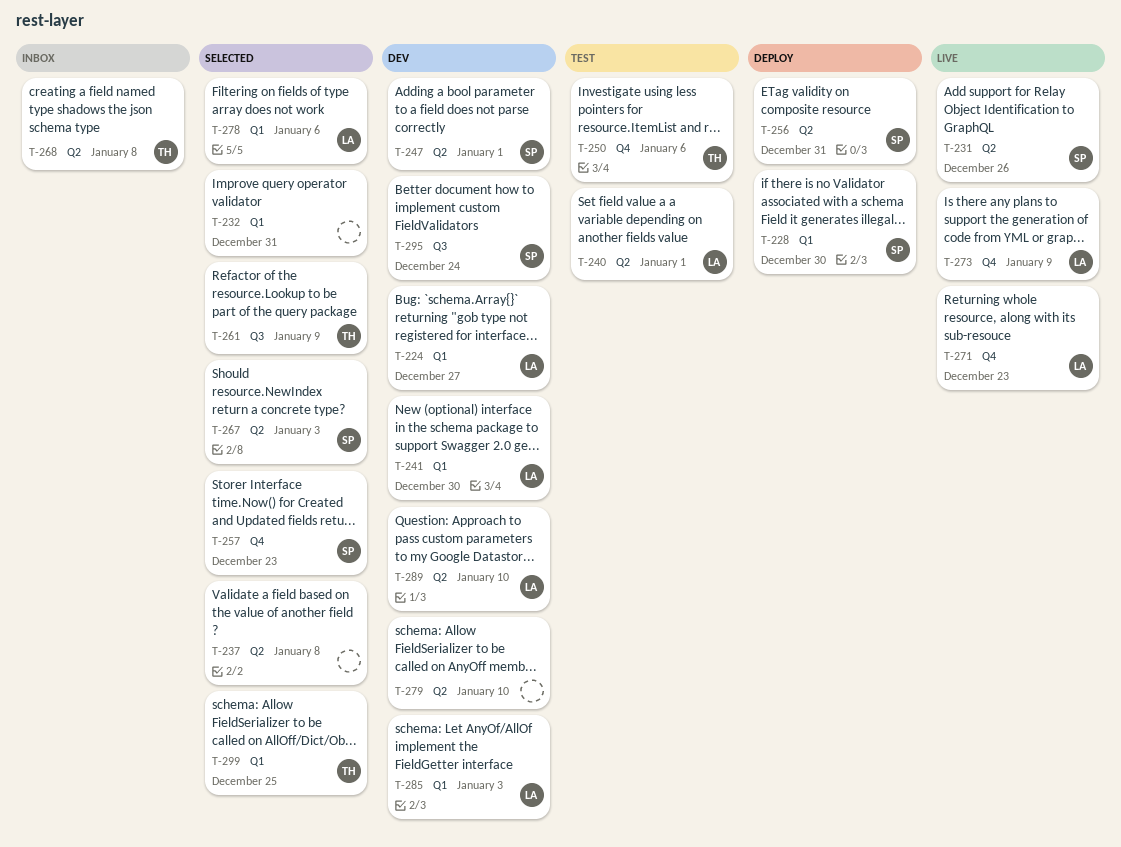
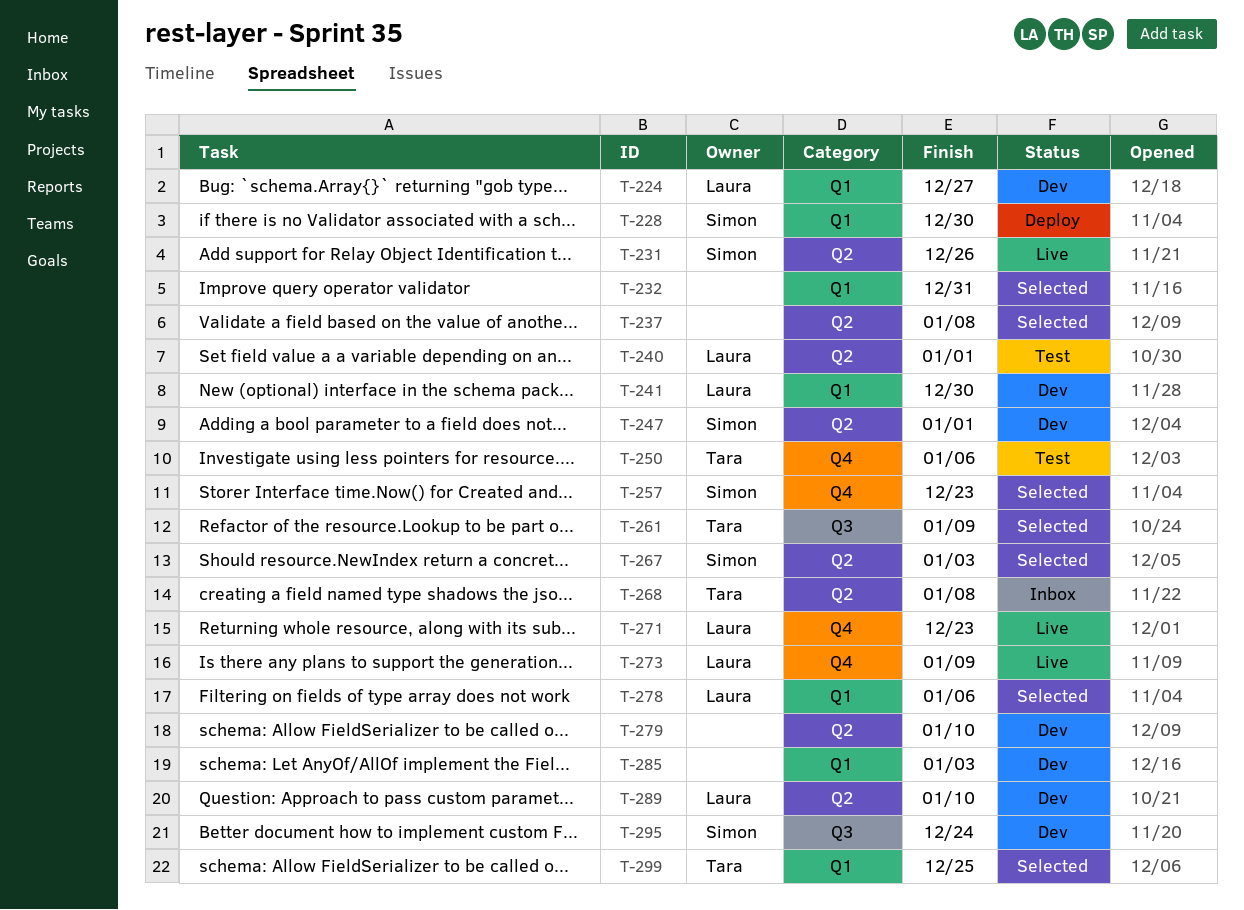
T-256: present -> none
T-285, owner: Laura -> none

